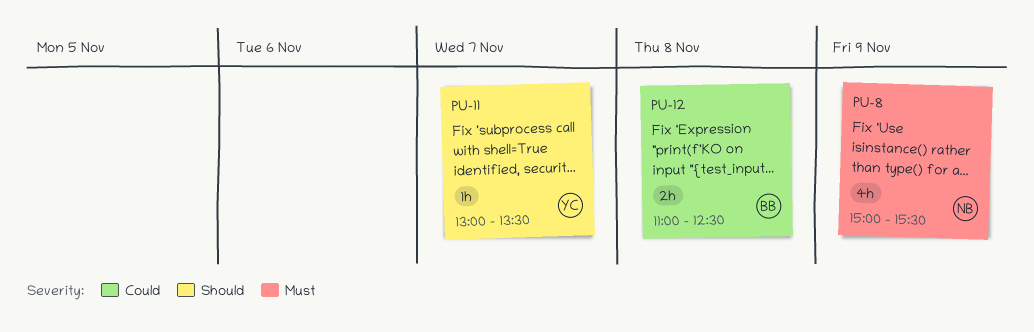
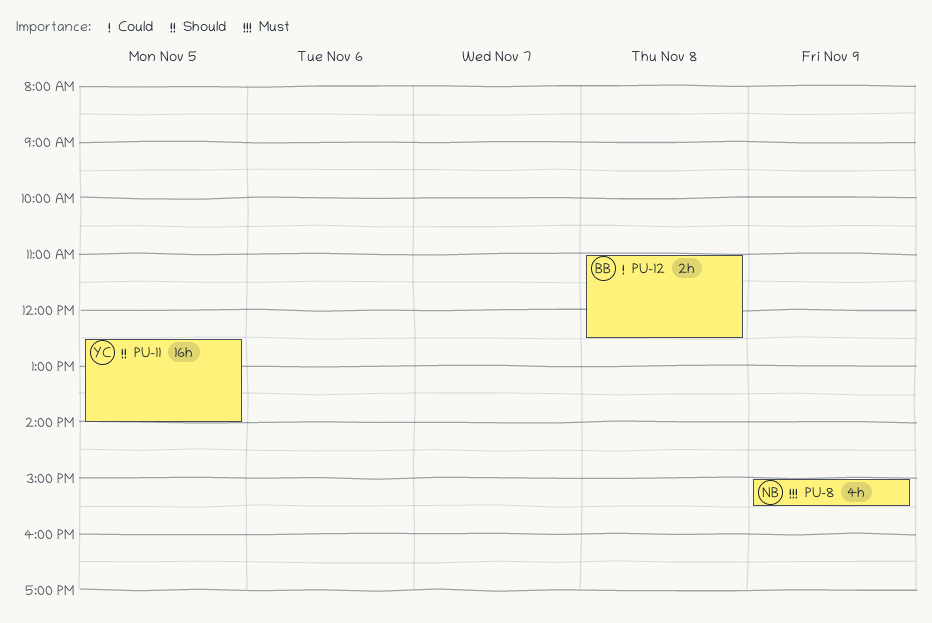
PU-11, estimate: 1h -> 16h
PU-11, day: Nov 7 -> Nov 5
PU-11, begins: 13:00 -> 12:30
PU-11, ends: 13:30 -> 14:00

